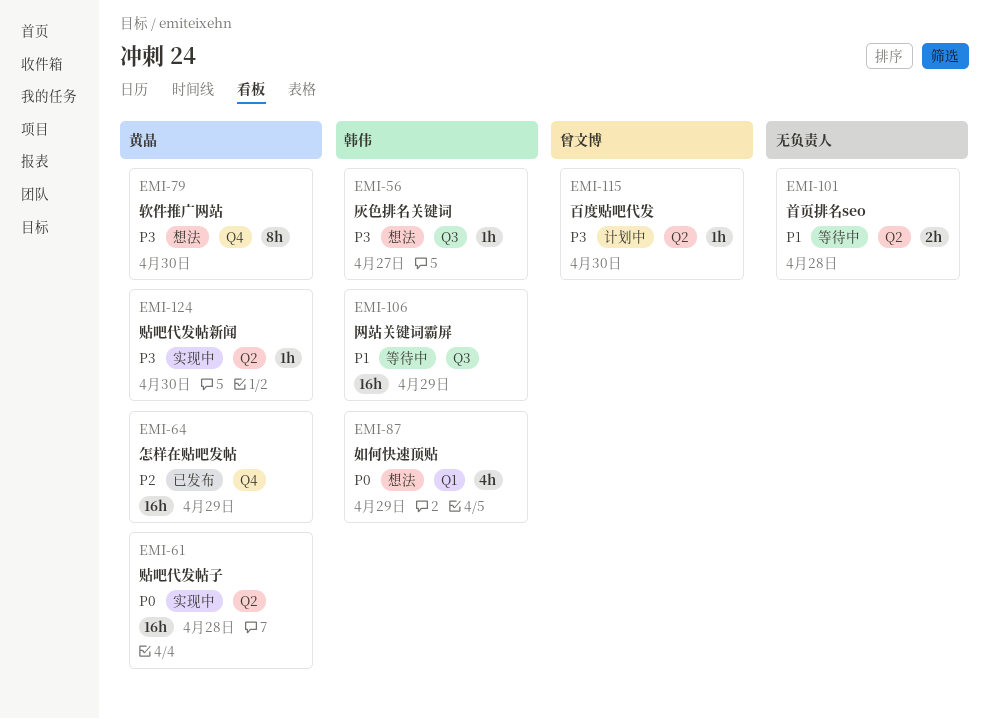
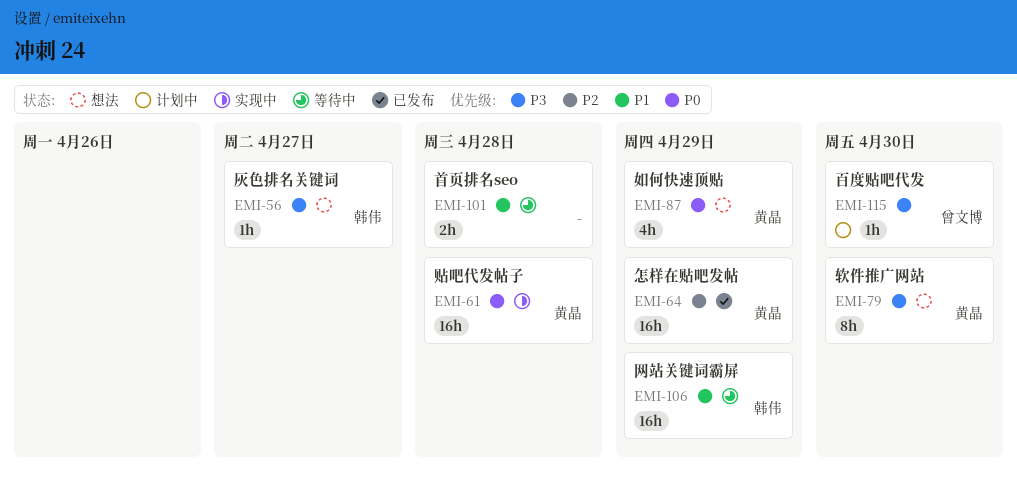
EMI-87, owner: 韩伟 -> 黄晶
EMI-124: present -> none

